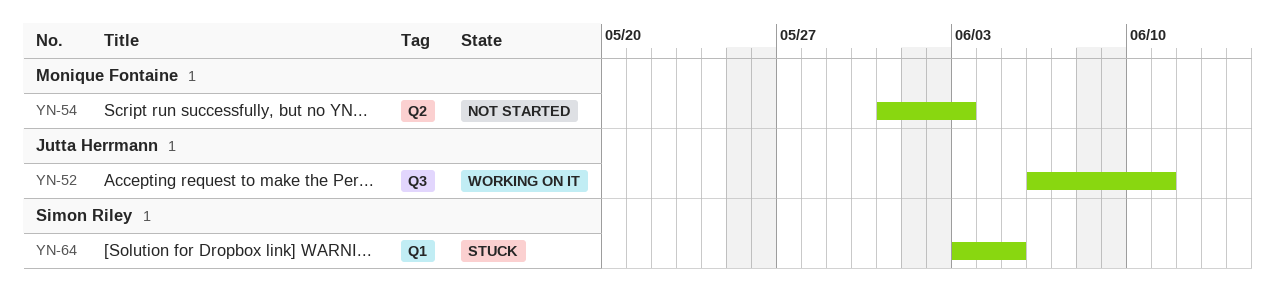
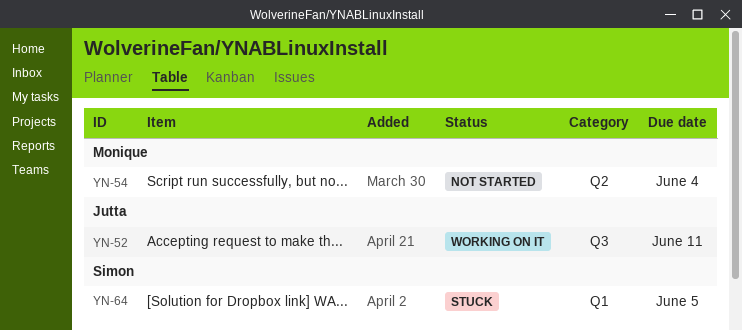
YN-54, due: Jun 3 -> Jun 4

